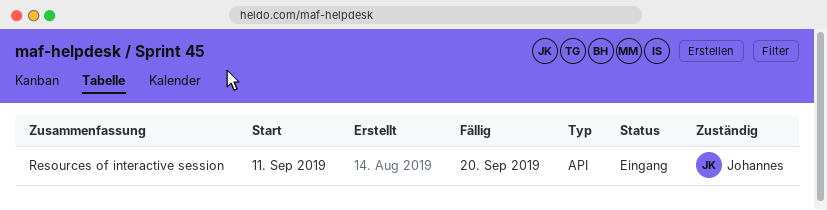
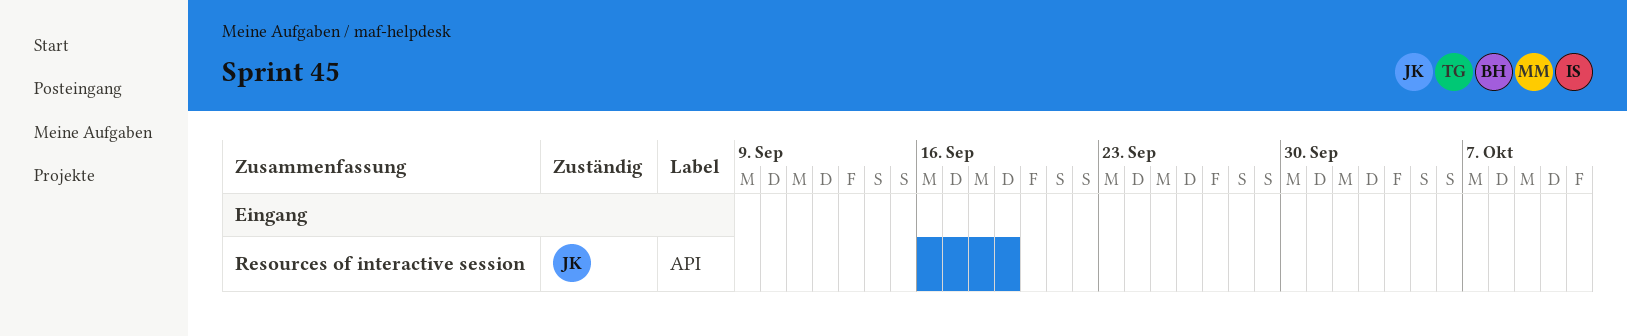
Resources of interactive session, start: Sep 11 -> Sep 16
Resources of interactive session, due: Sep 20 -> Sep 19

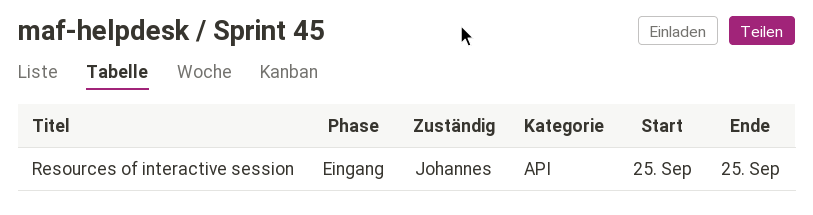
Resources of interactive session, start: Sep 16 -> Sep 25
Resources of interactive session, due: Sep 19 -> Sep 25

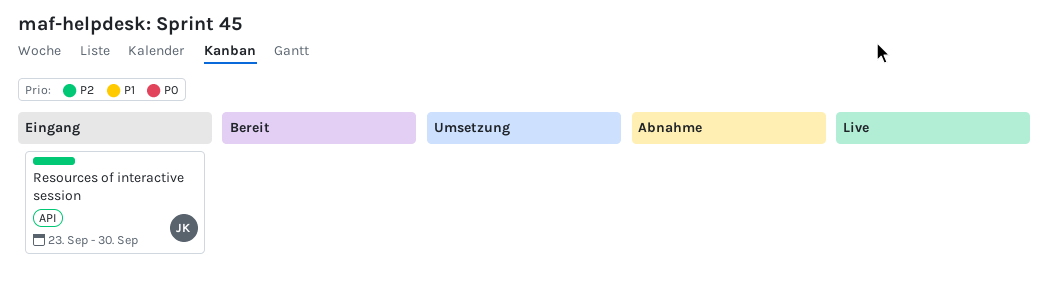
Resources of interactive session, start: Sep 25 -> Sep 23
Resources of interactive session, due: Sep 25 -> Sep 30

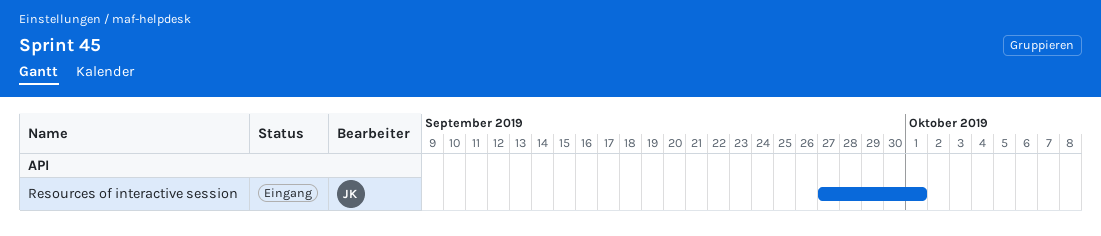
Resources of interactive session, start: Sep 23 -> Sep 27
Resources of interactive session, due: Sep 30 -> Oct 1

